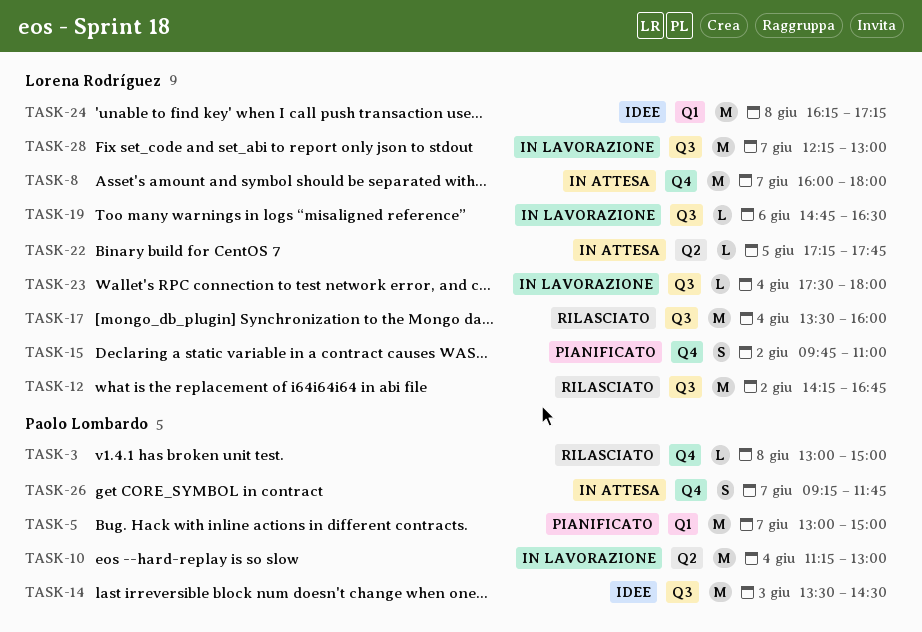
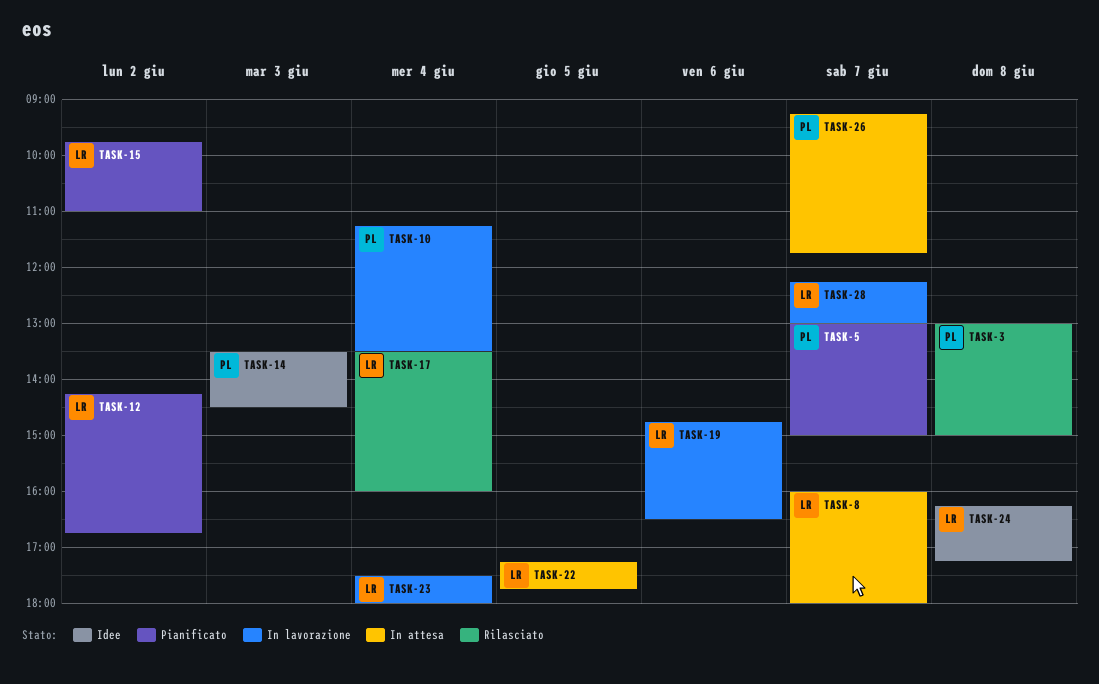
TASK-10, ends: 13:00 -> 13:30
TASK-12, status: Rilasciato -> Pianificato

